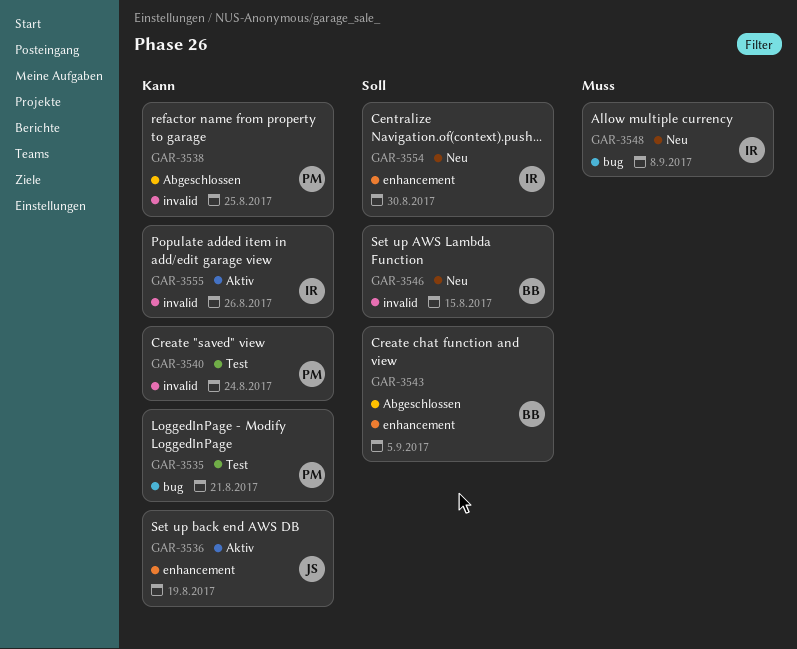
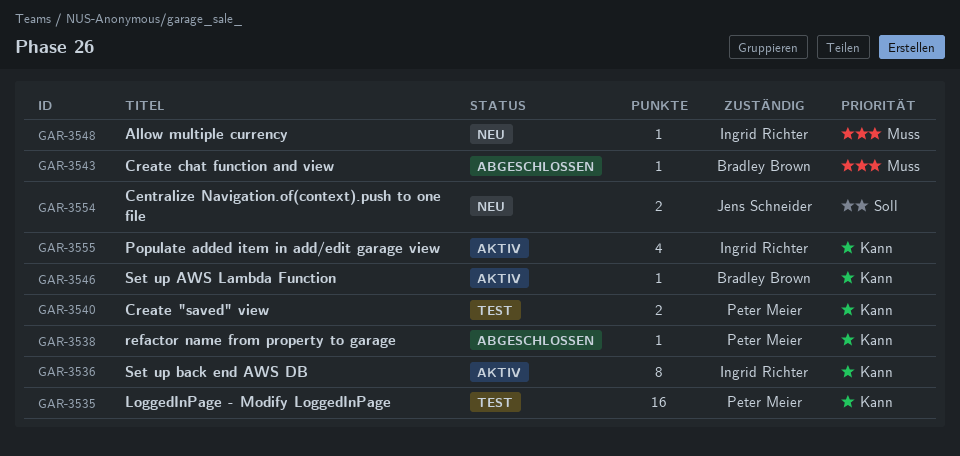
GAR-3536, owner: Jens Schneider -> Ingrid Richter
GAR-3543, priority: Soll -> Muss
GAR-3546, status: Neu -> Aktiv
GAR-3546, priority: Soll -> Kann
GAR-3554, owner: Ingrid Richter -> Jens Schneider

